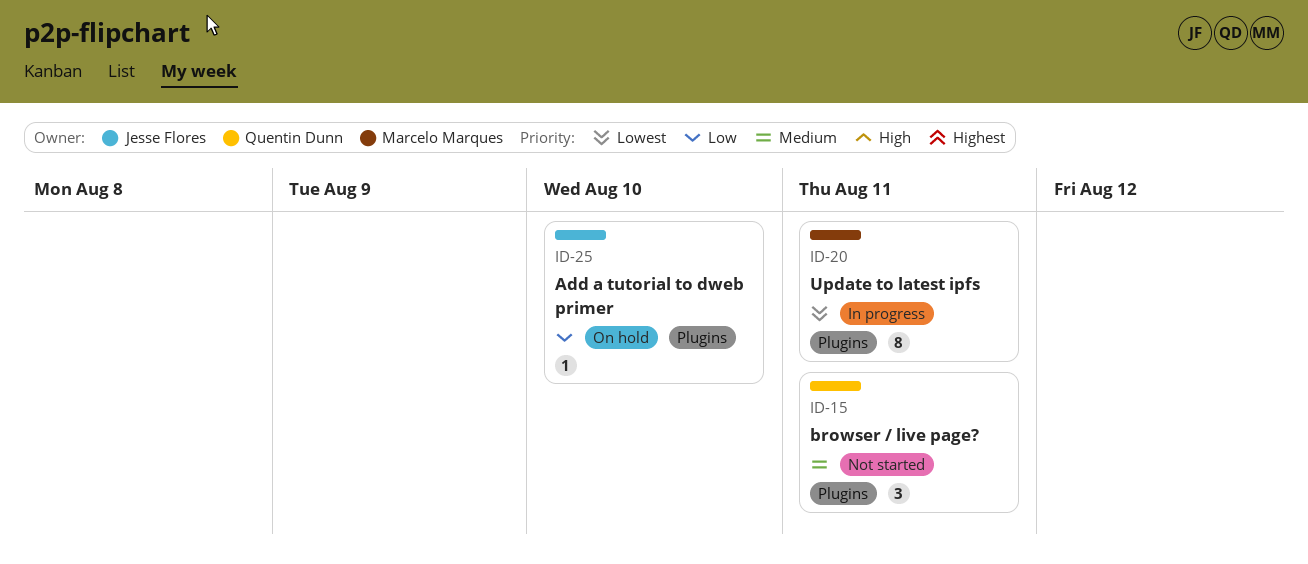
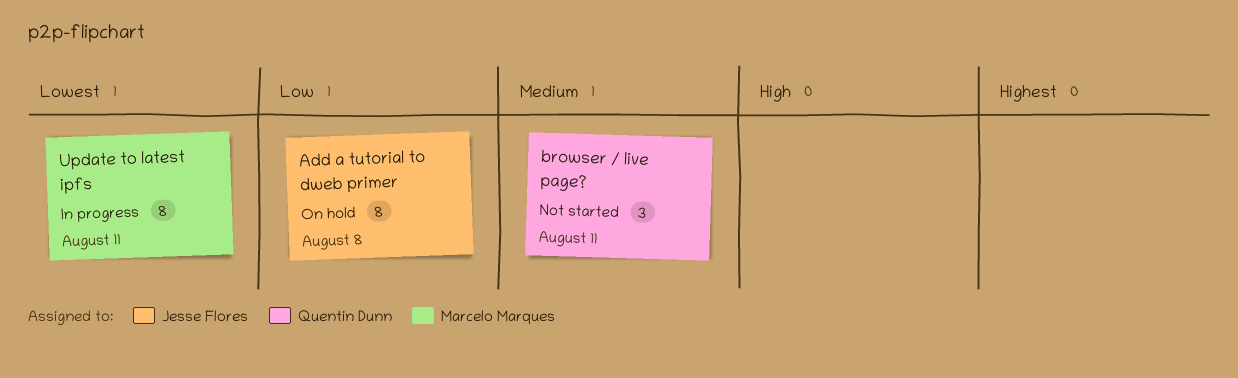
Add a tutorial to dweb primer, estimate: 1 -> 8
Add a tutorial to dweb primer, due: Aug 10 -> Aug 8

